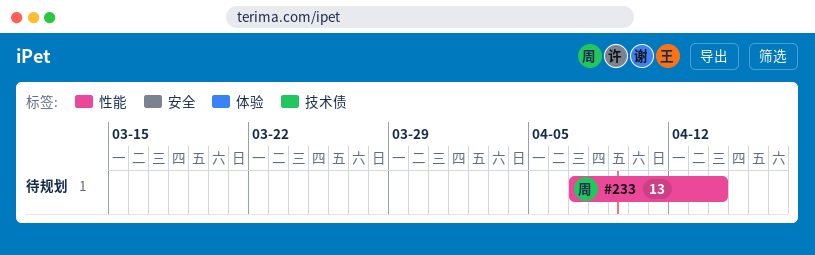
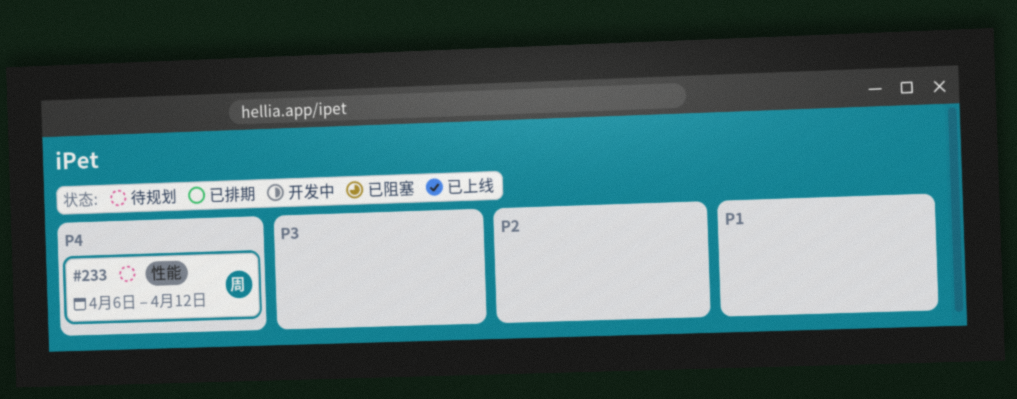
#233, start: Apr 7 -> Apr 6
#233, due: Apr 14 -> Apr 12

